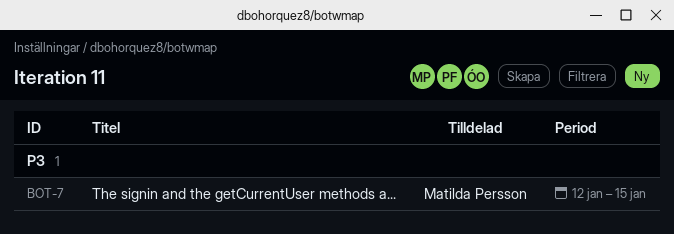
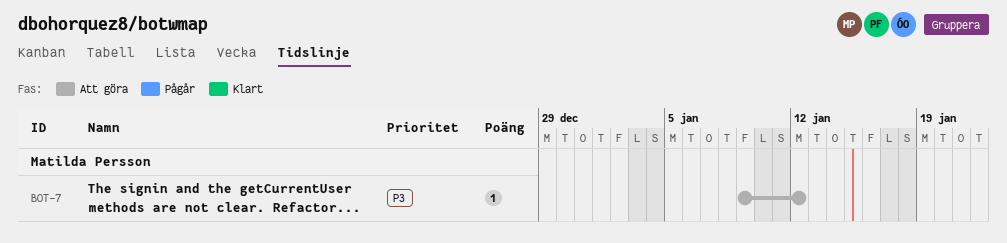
BOT-7, start: Jan 12 -> Jan 9
BOT-7, due: Jan 15 -> Jan 12

